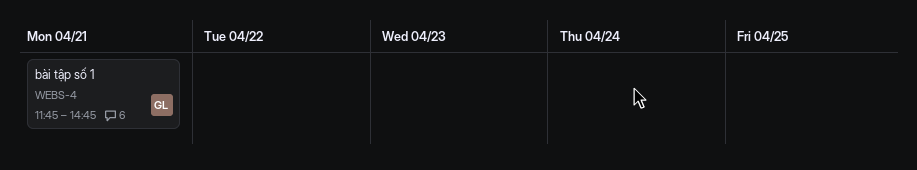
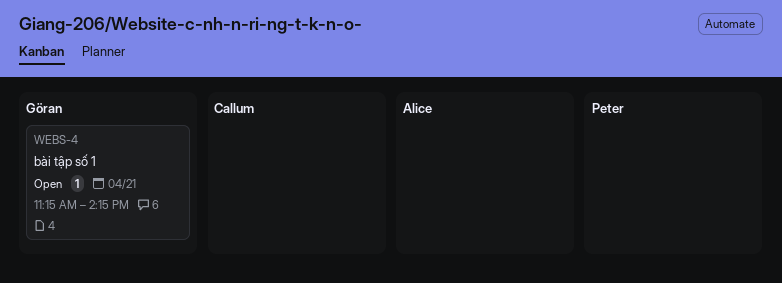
WEBS-4, begins: 11:45 -> 11:15
WEBS-4, ends: 14:45 -> 14:15

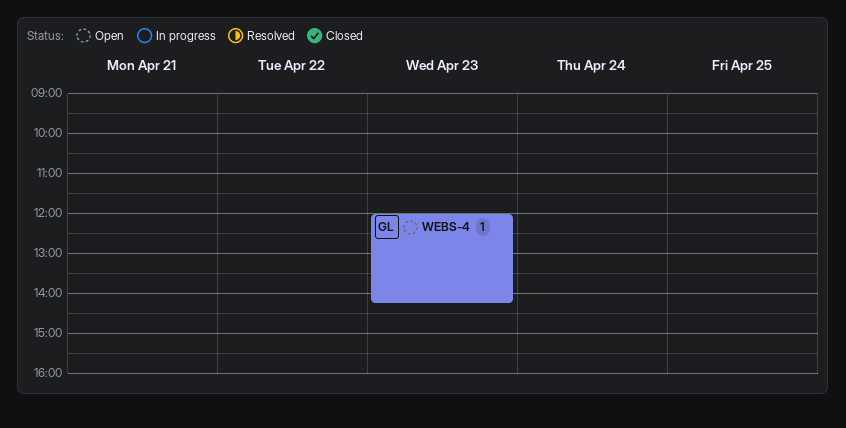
WEBS-4, day: Apr 21 -> Apr 23
WEBS-4, begins: 11:15 -> 12:00

